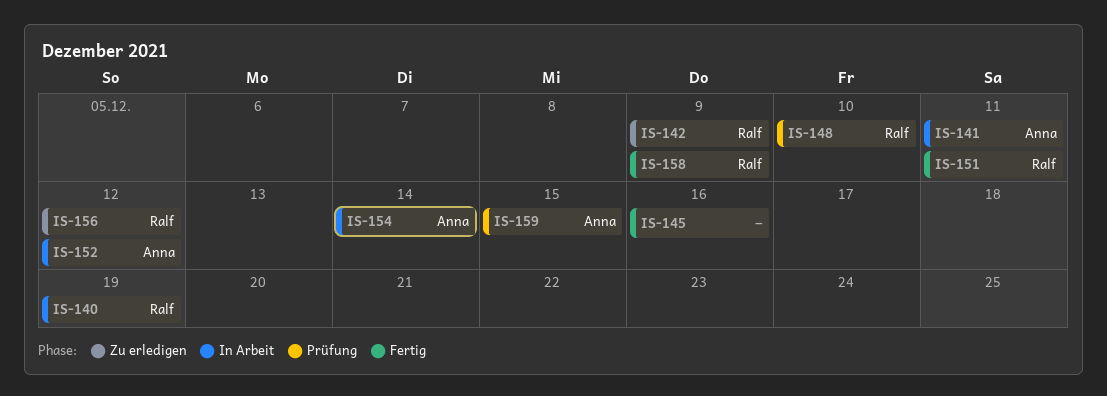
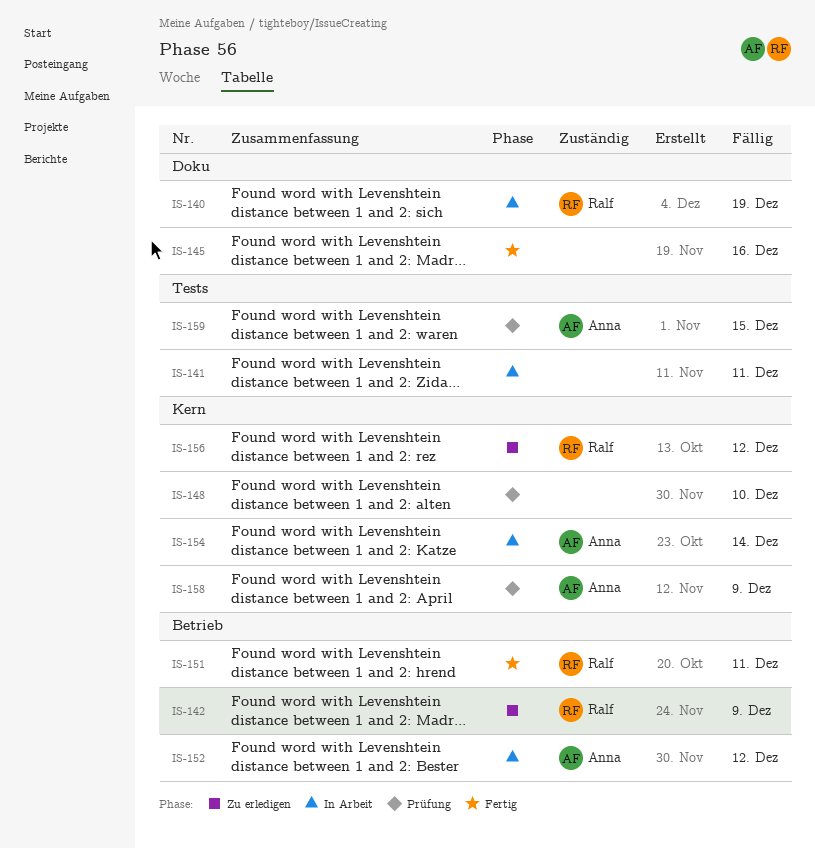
IS-141, owner: Anna -> none
IS-148, owner: Ralf -> none
IS-158, status: Fertig -> Prüfung
IS-158, owner: Ralf -> Anna

